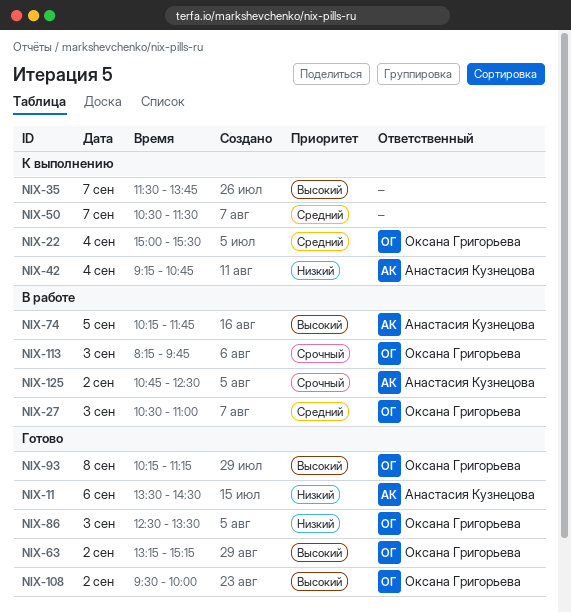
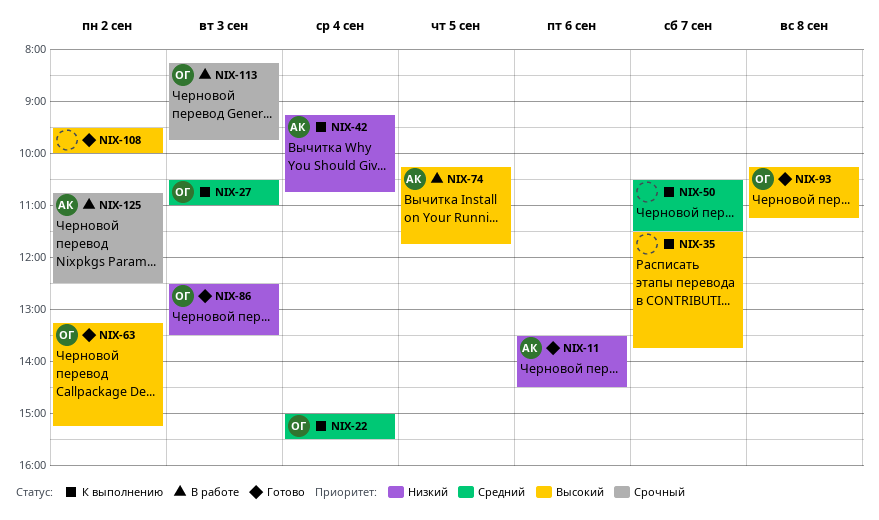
NIX-27, status: В работе -> К выполнению
NIX-108, owner: Оксана Григорьева -> none

